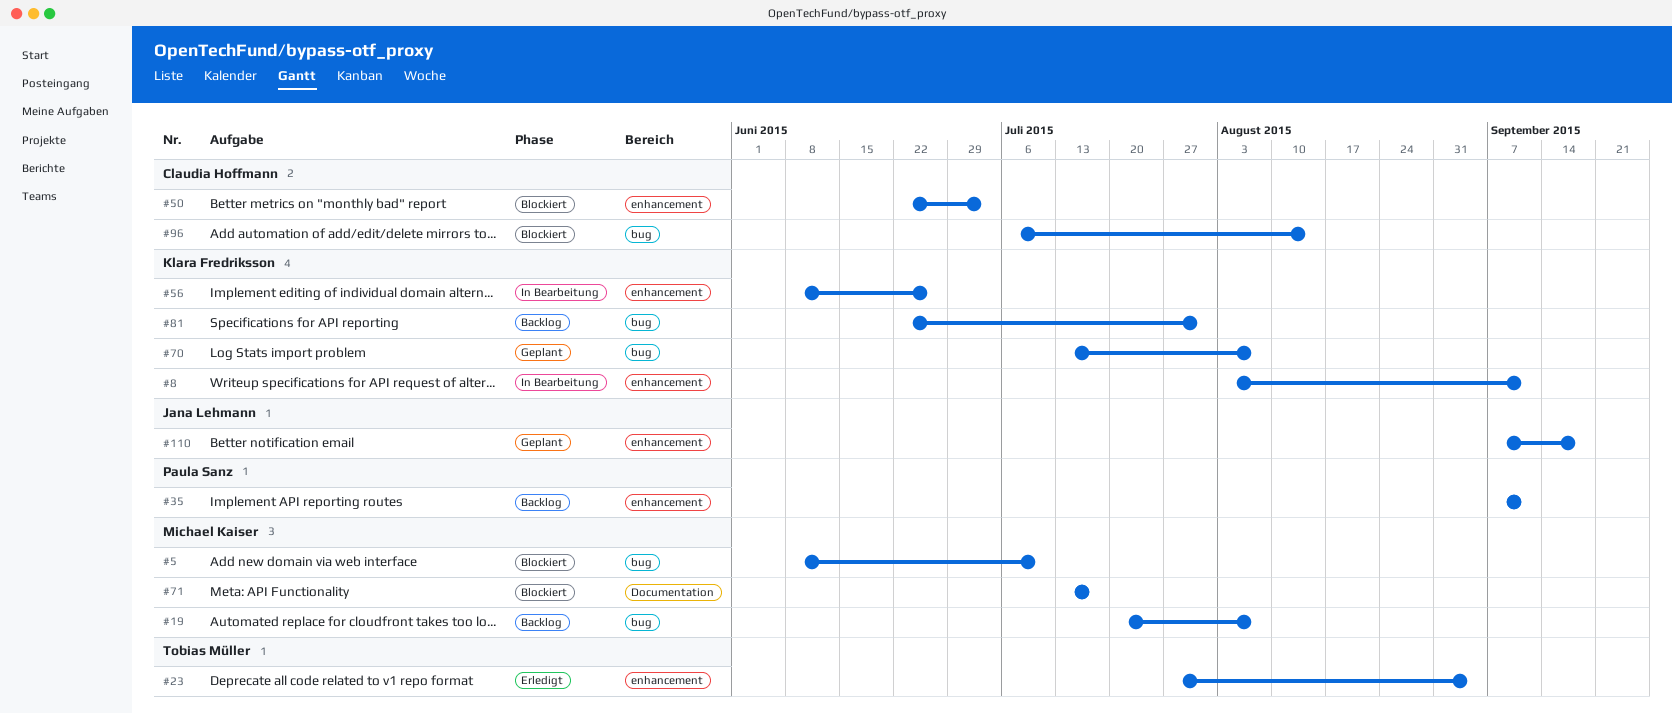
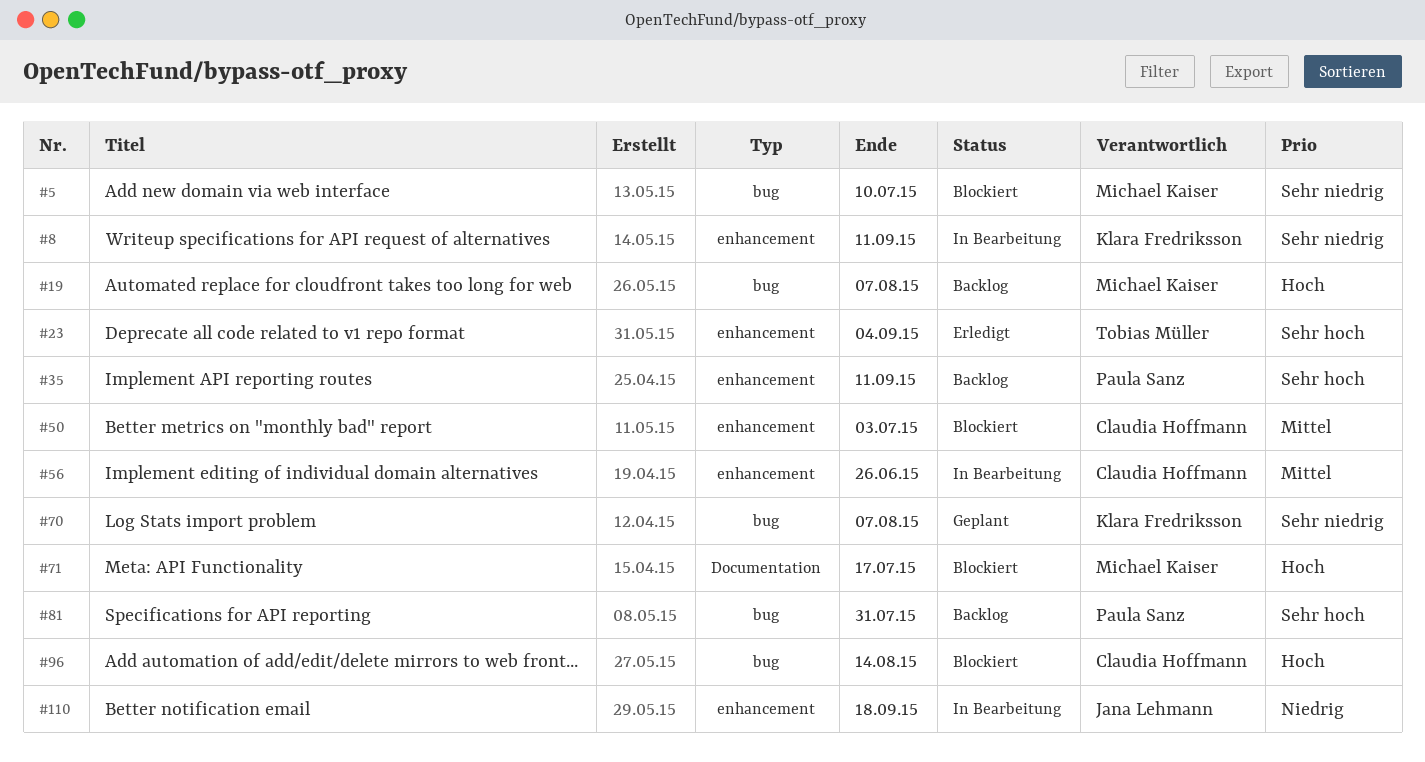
#56, owner: Klara Fredriksson -> Claudia Hoffmann
#81, owner: Klara Fredriksson -> Paula Sanz
#110, status: Geplant -> In Bearbeitung

